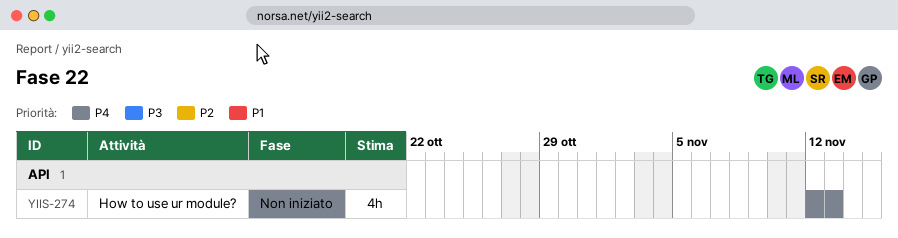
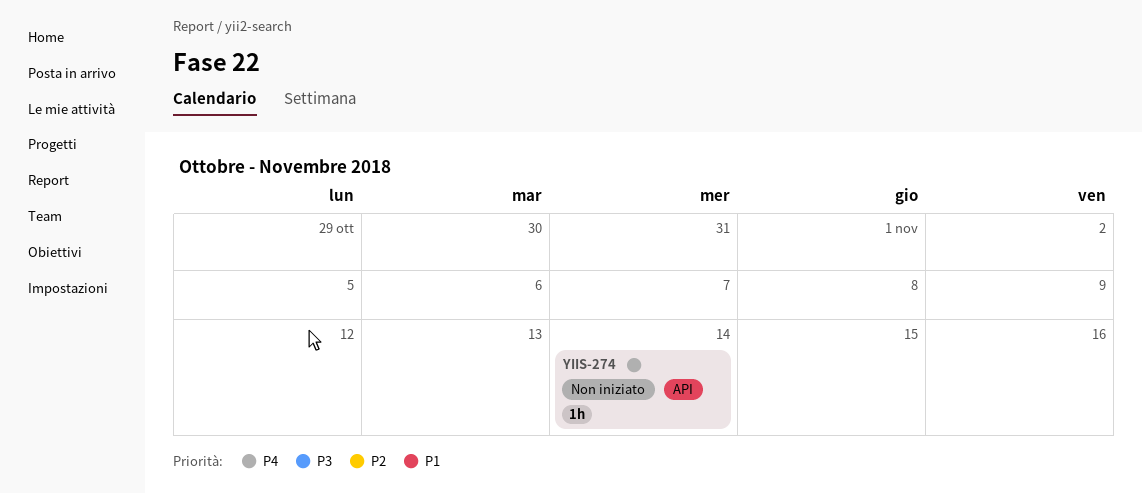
YIIS-274, estimate: 4h -> 1h
YIIS-274, due: Nov 13 -> Nov 14

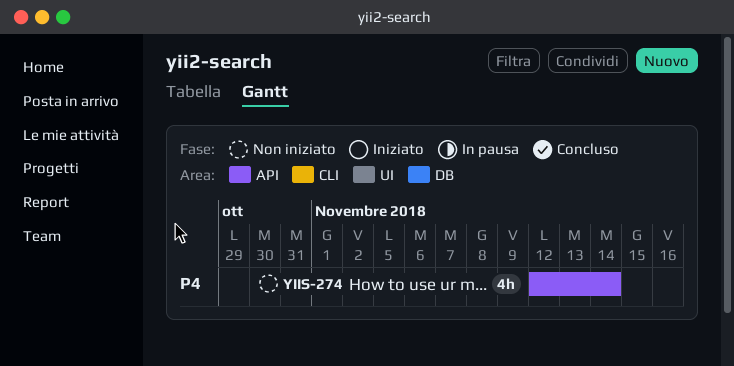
YIIS-274, estimate: 1h -> 4h

